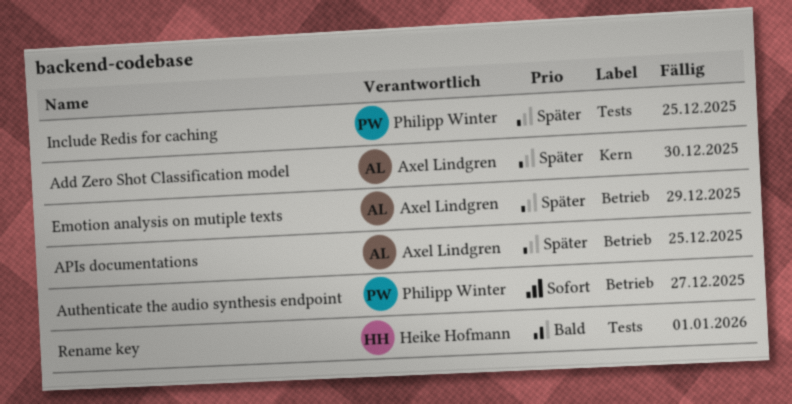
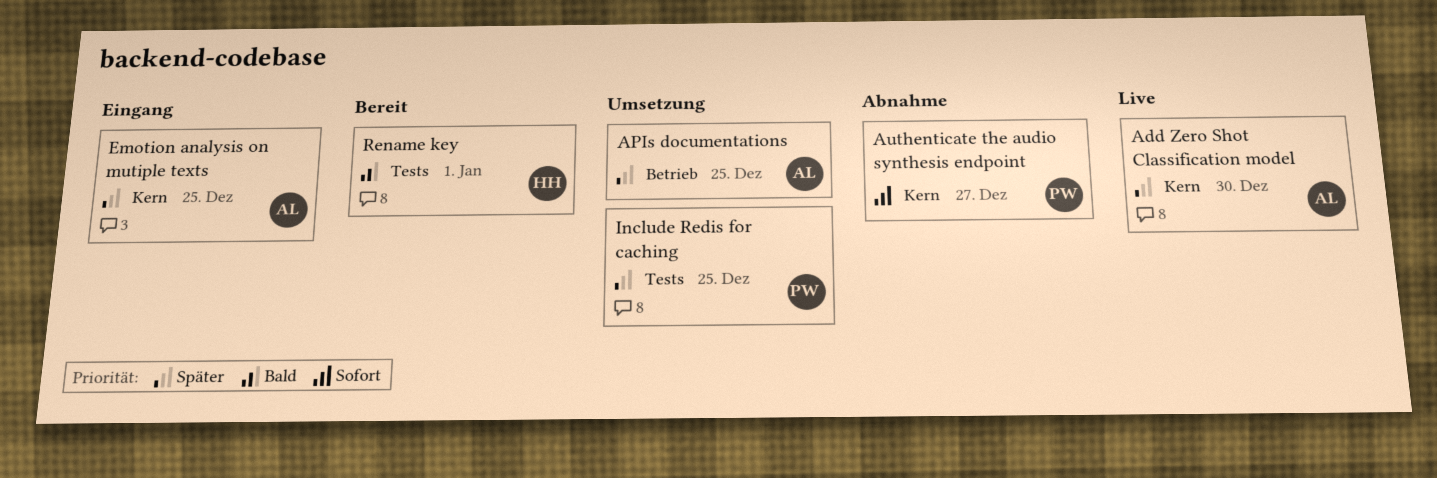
Authenticate the audio synthesis endpoint, label: Betrieb -> Kern
Emotion analysis on mutiple texts, label: Betrieb -> Kern
Emotion analysis on mutiple texts, due: Dec 29 -> Dec 25

